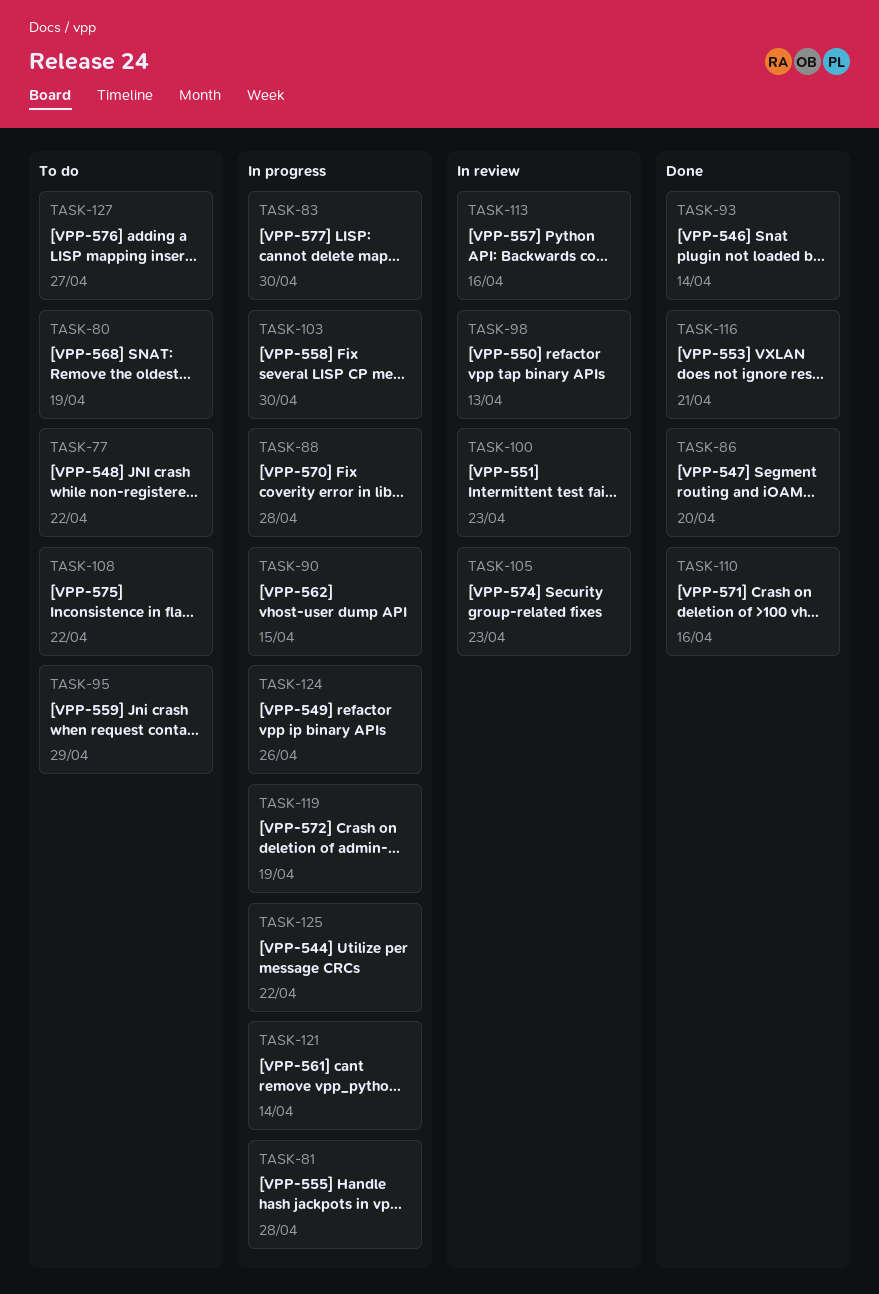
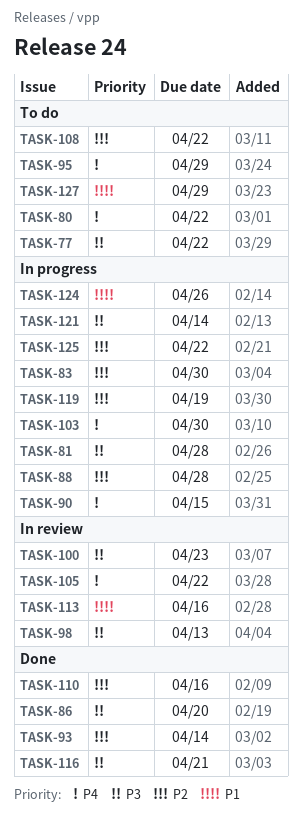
TASK-80, due: Apr 19 -> Apr 22
TASK-105, due: Apr 23 -> Apr 22
TASK-127, due: Apr 27 -> Apr 29

